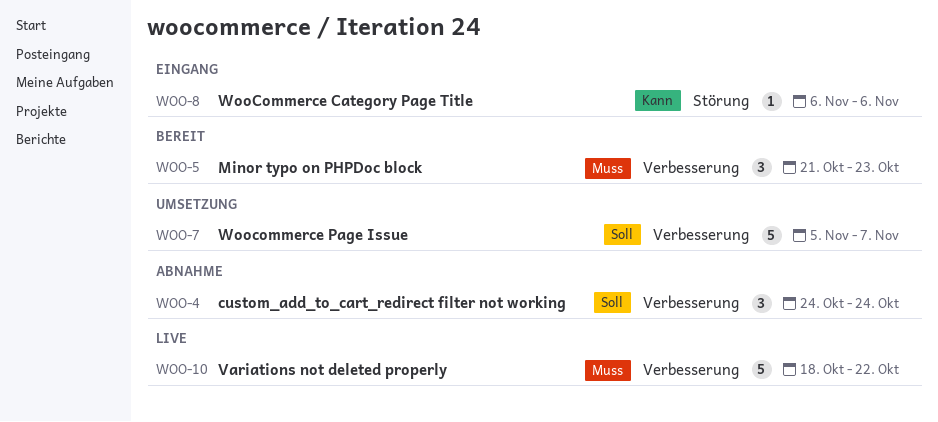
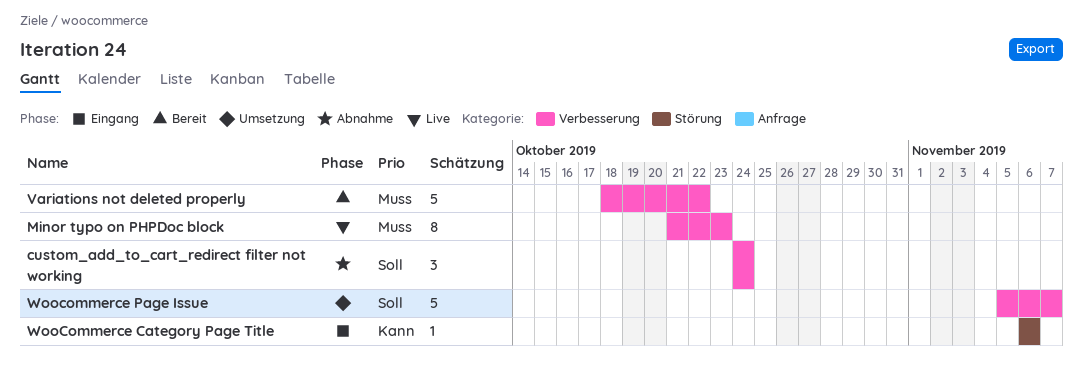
Minor typo on PHPDoc block, status: Bereit -> Live
Minor typo on PHPDoc block, estimate: 3 -> 8
Variations not deleted properly, status: Live -> Bereit

